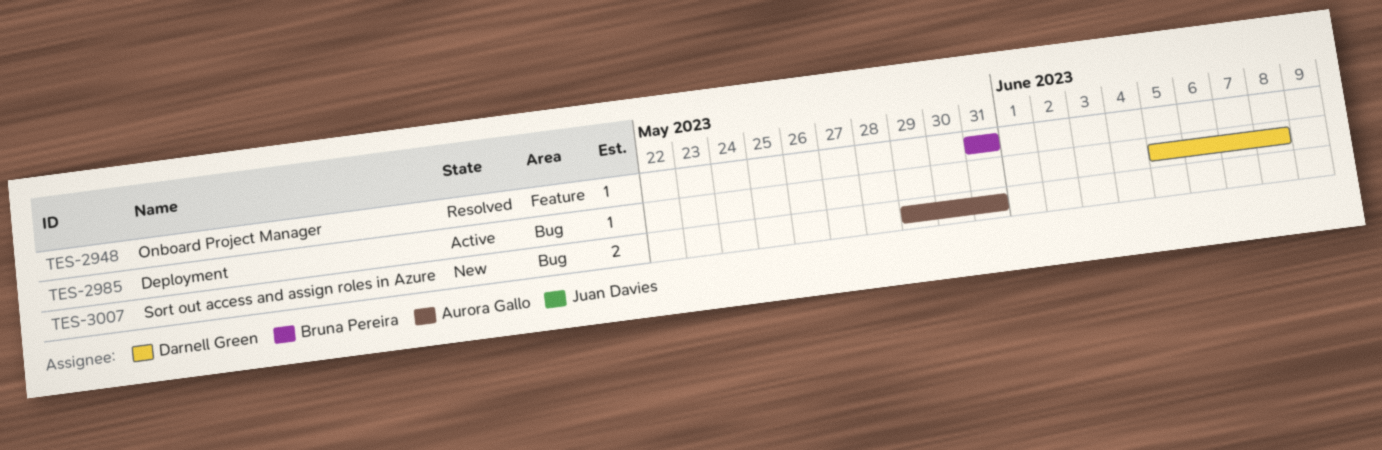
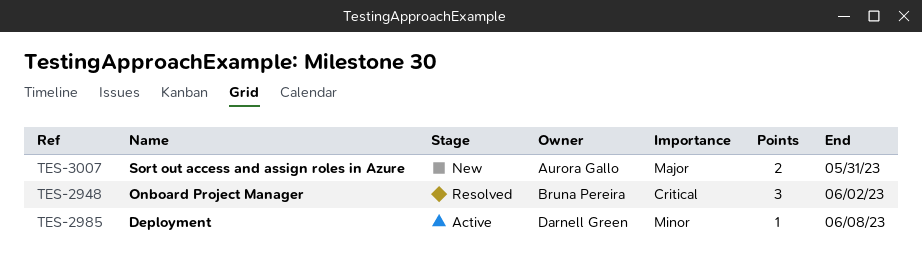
TES-2948, estimate: 1 -> 3
TES-2948, due: May 31 -> Jun 2

